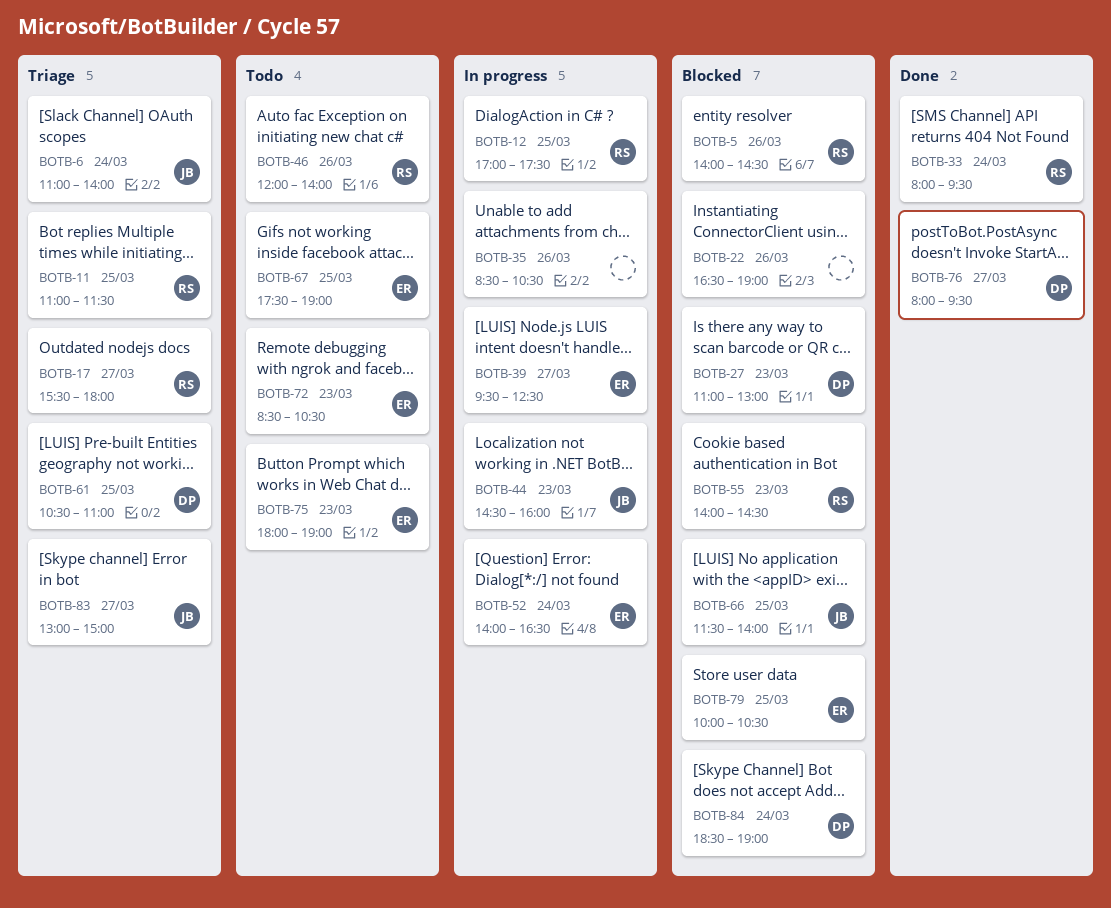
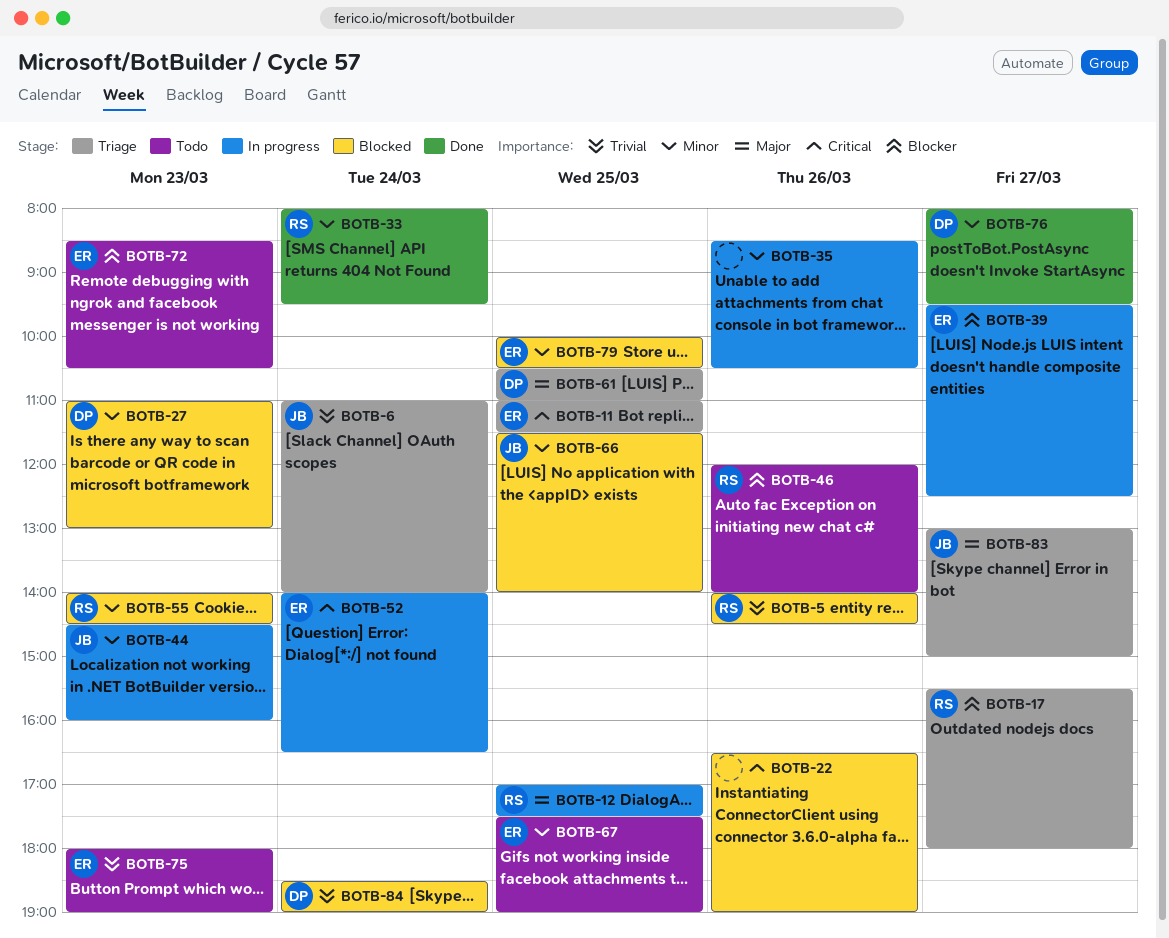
BOTB-11, owner: RS -> ER

